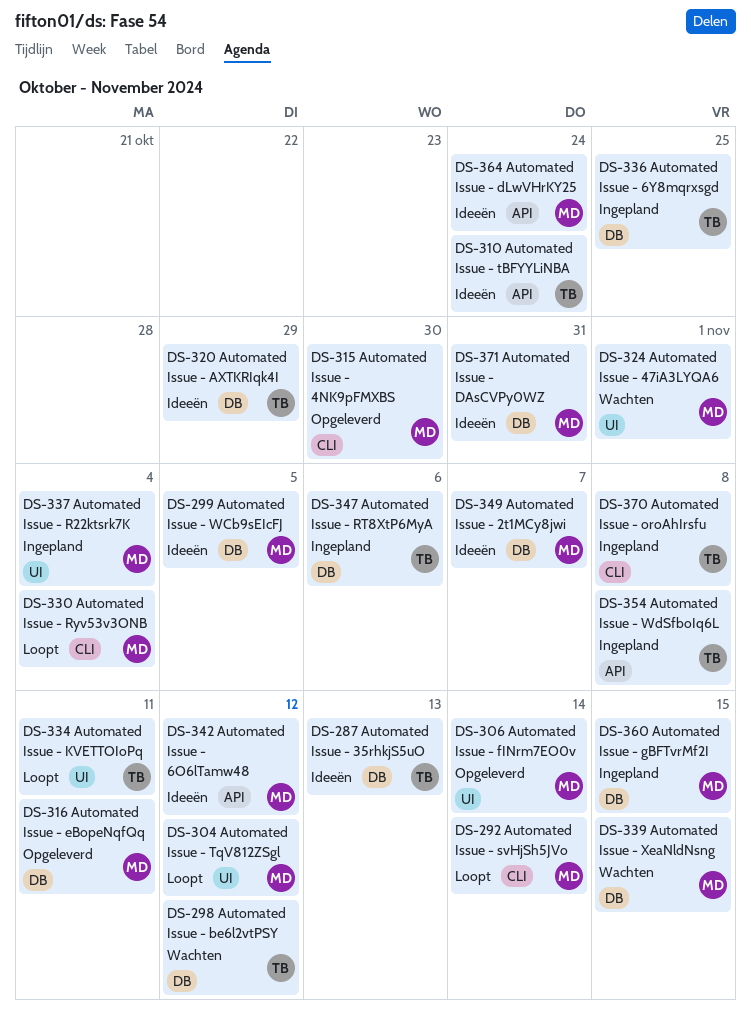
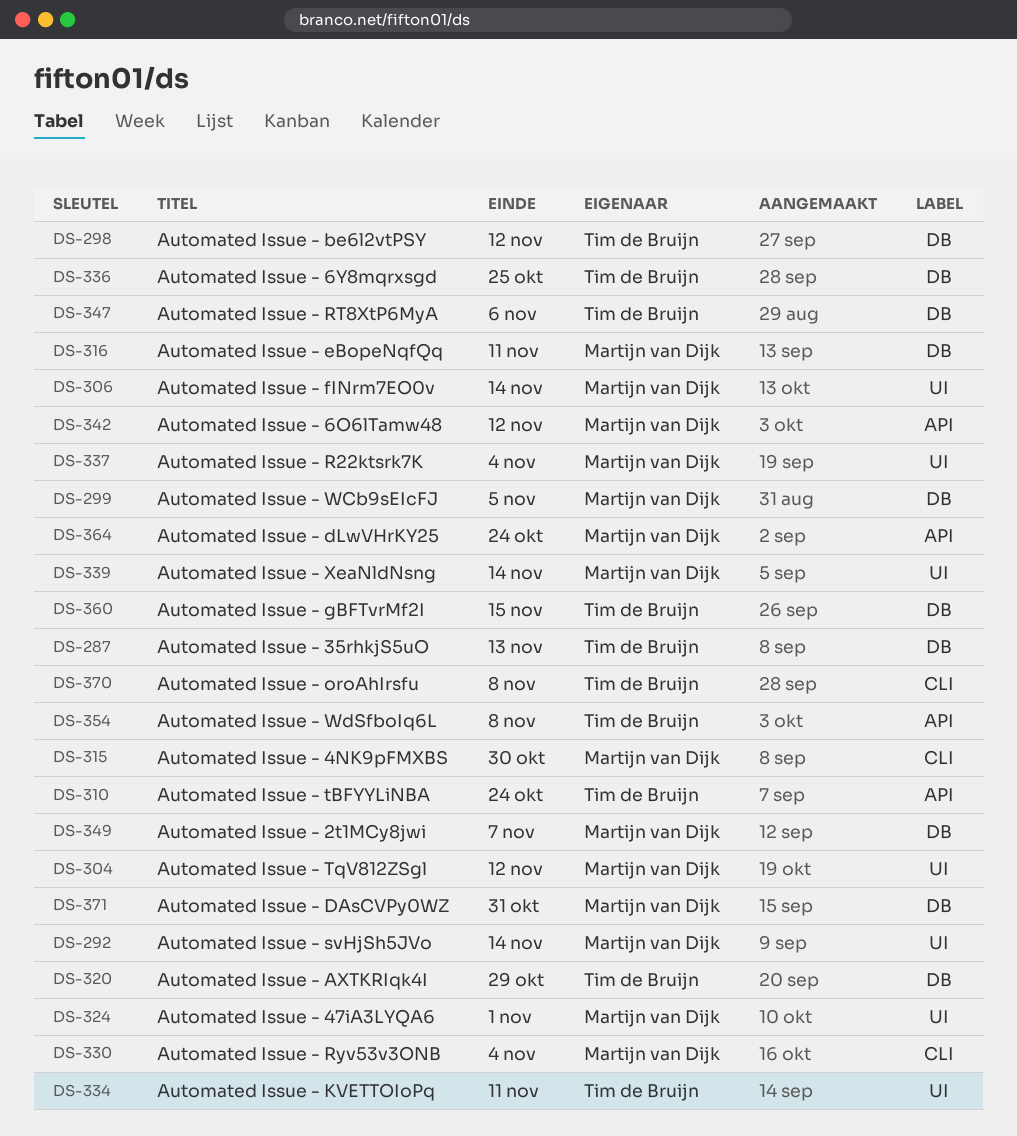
DS-292, label: CLI -> UI
DS-339, label: DB -> UI
DS-339, due: Nov 15 -> Nov 14
DS-360, owner: Martijn van Dijk -> Tim de Bruijn

